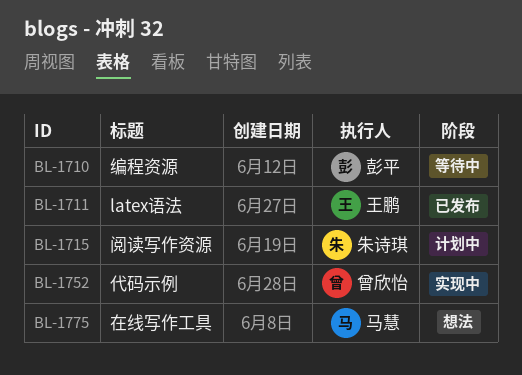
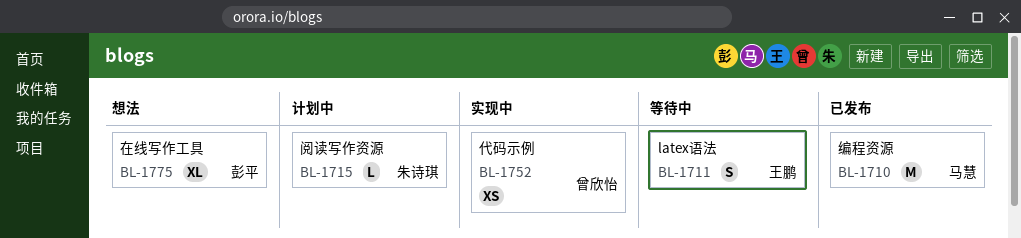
BL-1710, status: 等待中 -> 已发布
BL-1710, owner: 彭平 -> 马慧
BL-1711, status: 已发布 -> 等待中
BL-1775, owner: 马慧 -> 彭平

